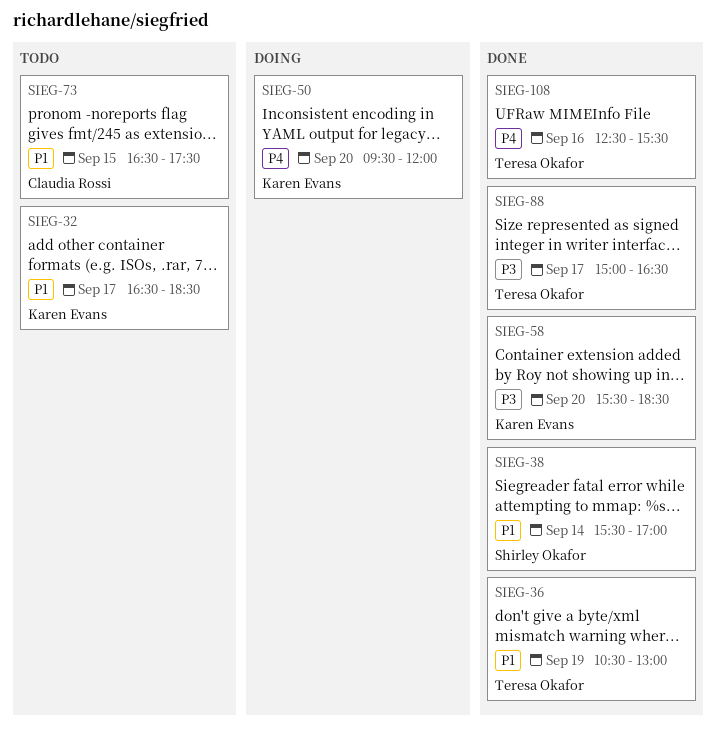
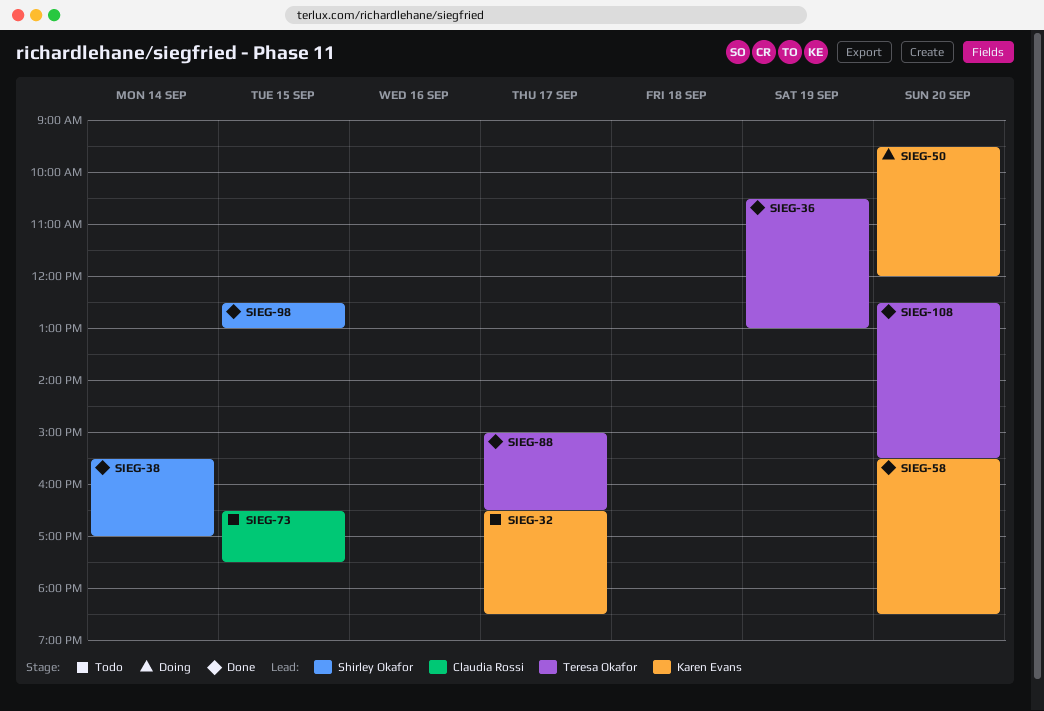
SIEG-98: none -> present
SIEG-108, day: Sep 16 -> Sep 20

